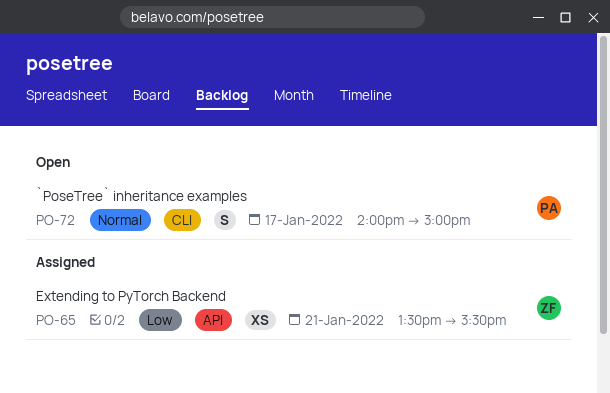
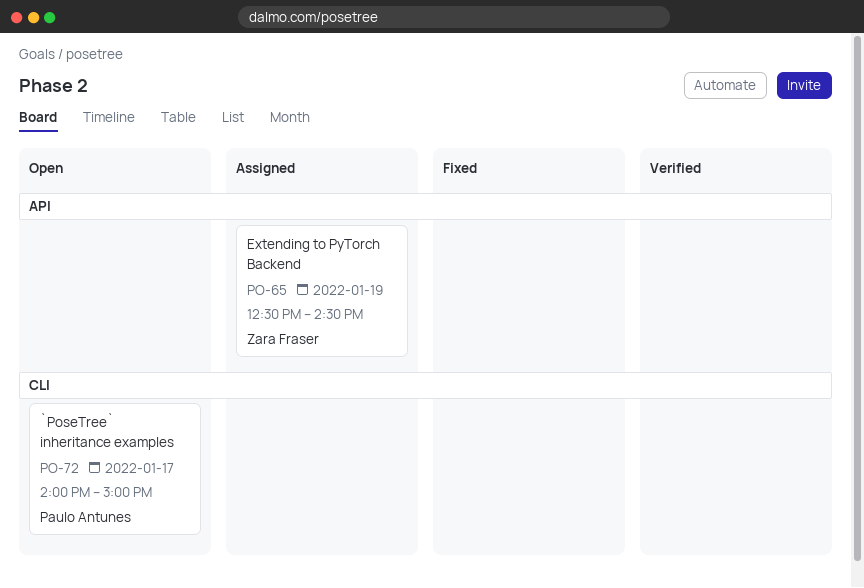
PO-65, day: Jan 21 -> Jan 19
PO-65, begins: 13:30 -> 12:30
PO-65, ends: 15:30 -> 14:30

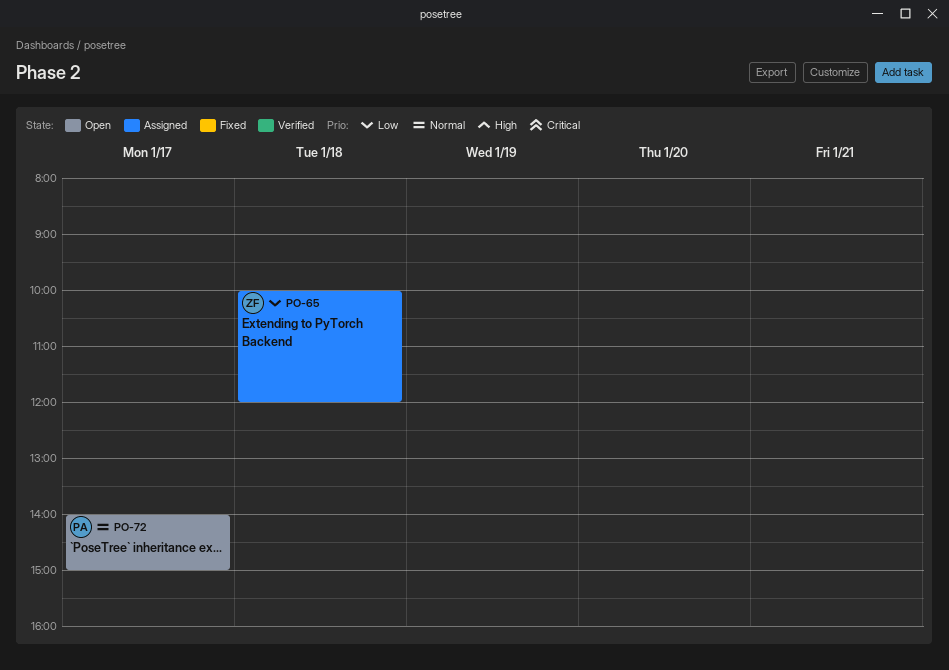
PO-65, day: Jan 19 -> Jan 18
PO-65, begins: 12:30 -> 10:00
PO-65, ends: 14:30 -> 12:00

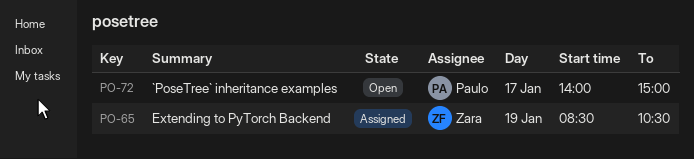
PO-65, day: Jan 18 -> Jan 19
PO-65, begins: 10:00 -> 08:30
PO-65, ends: 12:00 -> 10:30

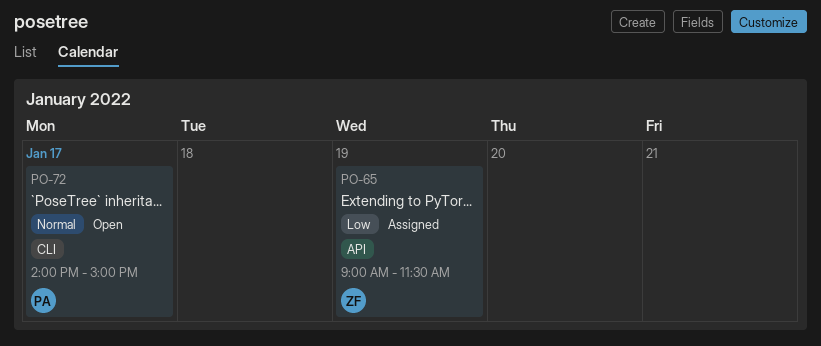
PO-65, begins: 08:30 -> 09:00
PO-65, ends: 10:30 -> 11:30

